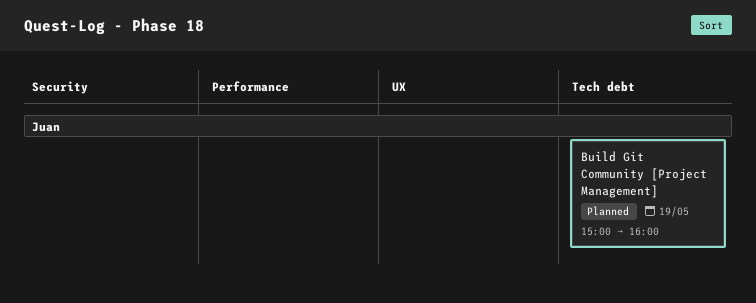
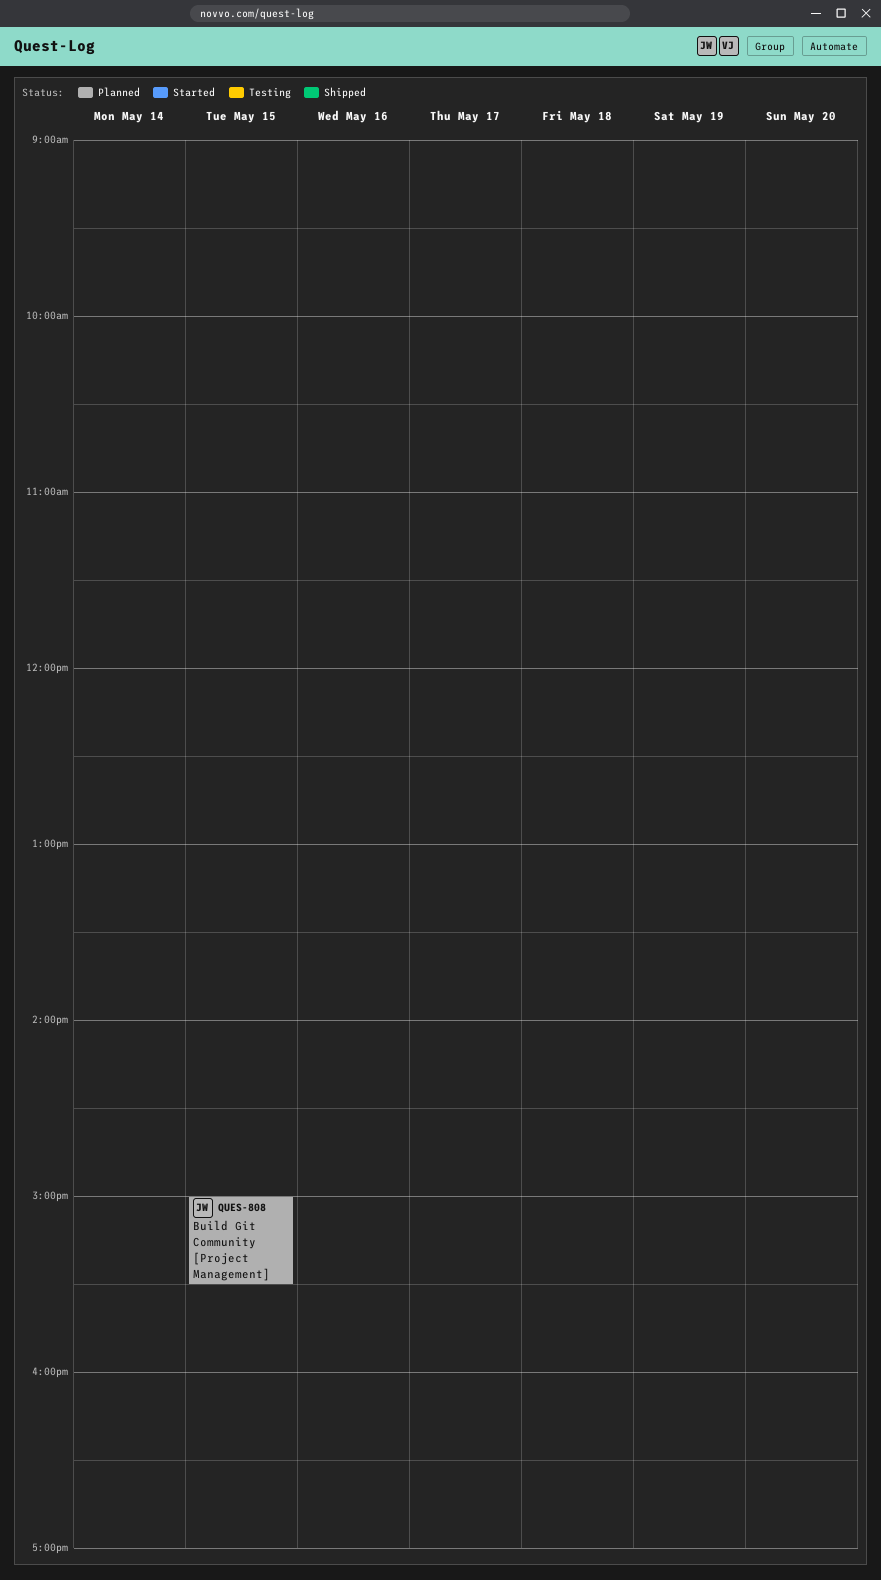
Build Git Community [Project Management], day: May 19 -> May 15
Build Git Community [Project Management], ends: 16:00 -> 15:30

